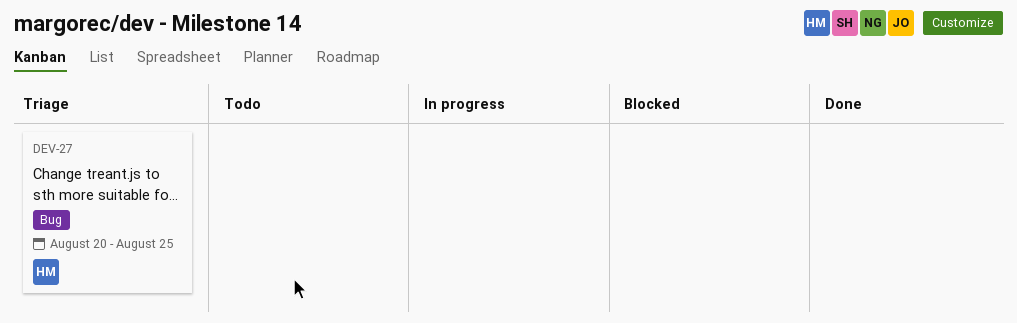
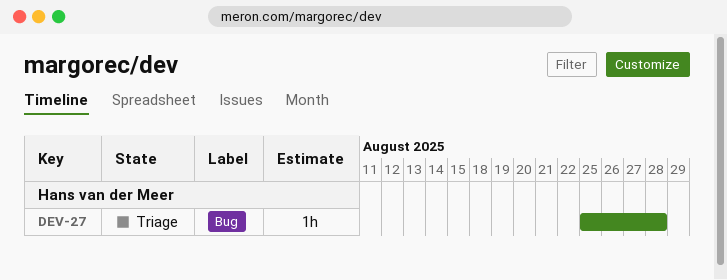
DEV-27, start: Aug 20 -> Aug 25
DEV-27, due: Aug 25 -> Aug 28

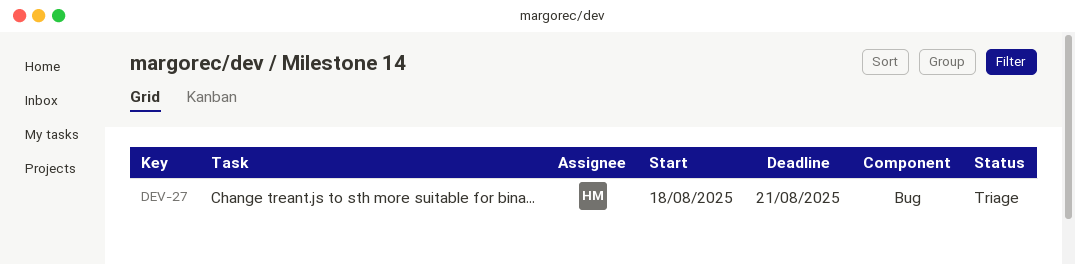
DEV-27, start: Aug 25 -> Aug 18
DEV-27, due: Aug 28 -> Aug 21

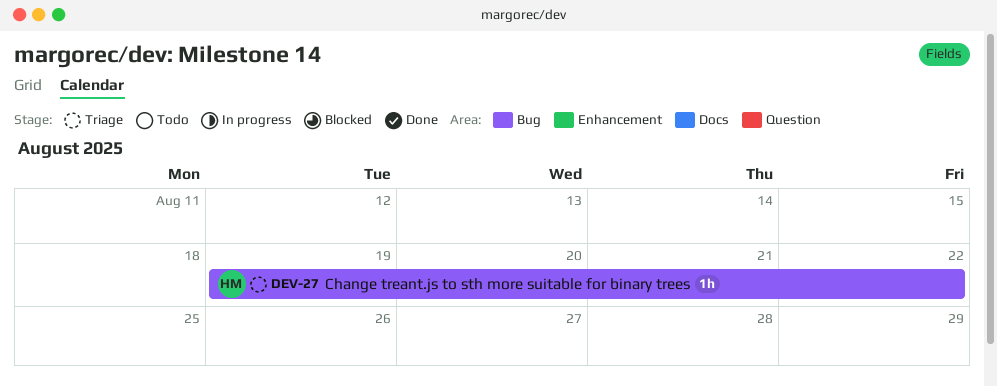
DEV-27, start: Aug 18 -> Aug 19
DEV-27, due: Aug 21 -> Aug 22

